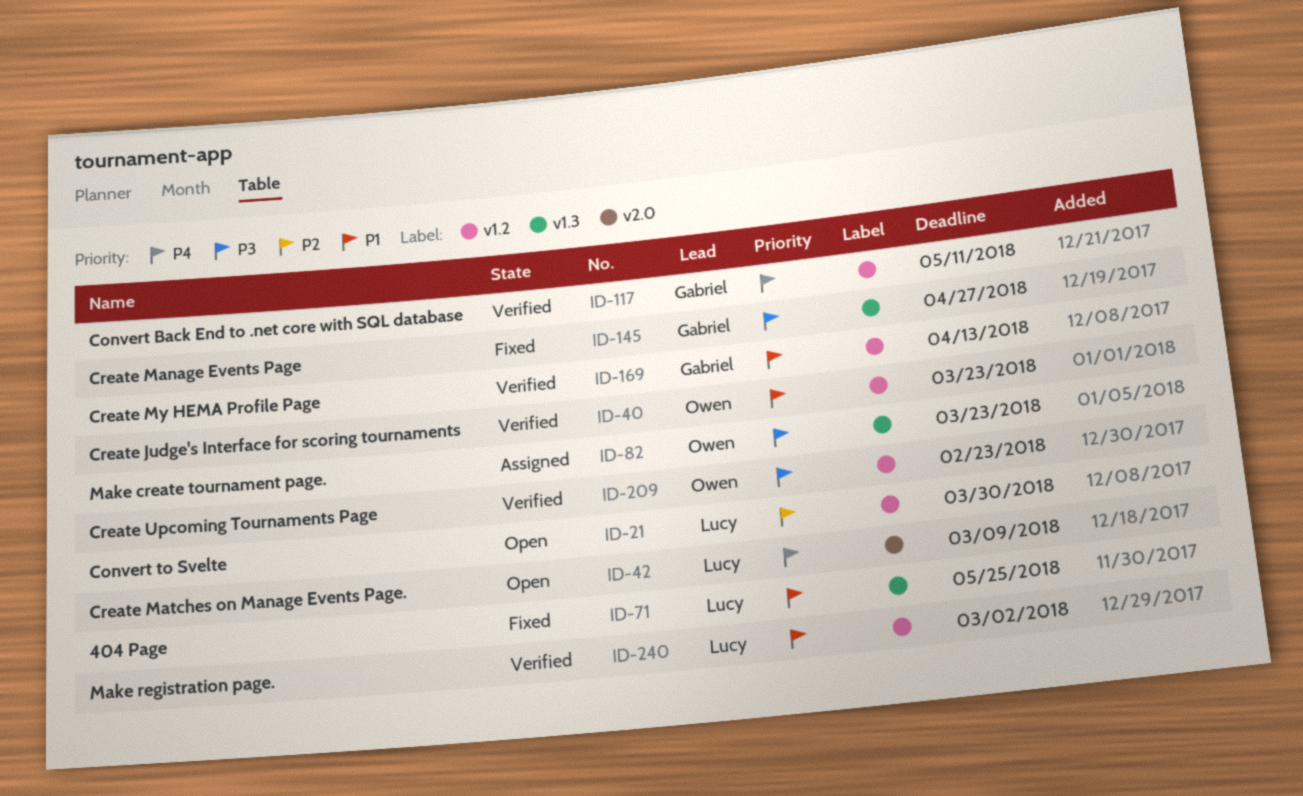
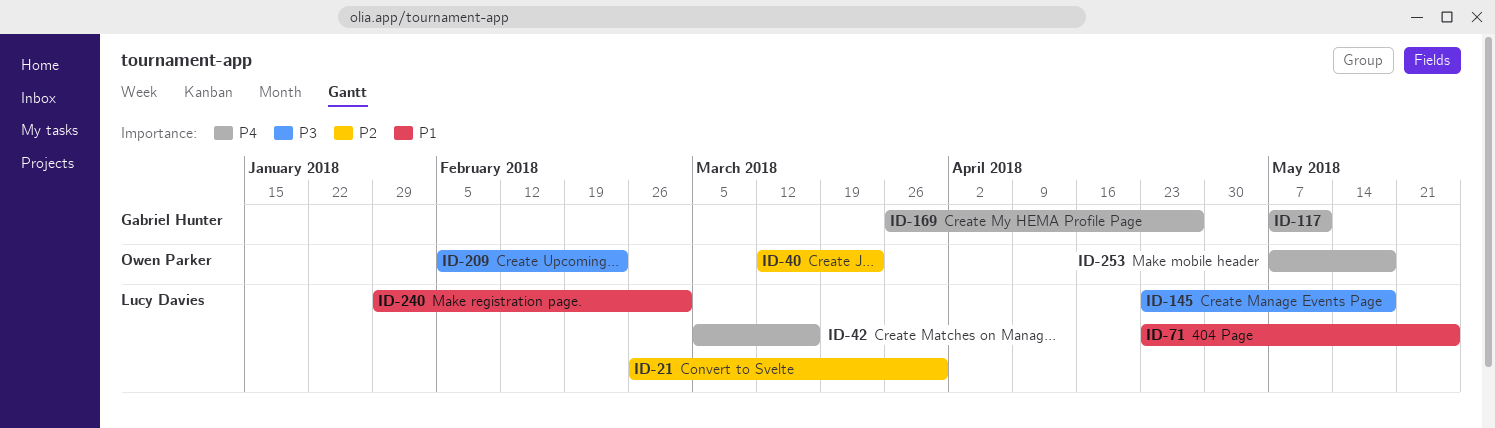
ID-40, priority: P1 -> P2
ID-42, due: Mar 9 -> Mar 16
ID-82: present -> none
ID-145, owner: Gabriel Hunter -> Lucy Davies
ID-145, due: Apr 27 -> May 18
ID-169, priority: P1 -> P4
ID-169, due: Apr 13 -> Apr 27
ID-253: none -> present

